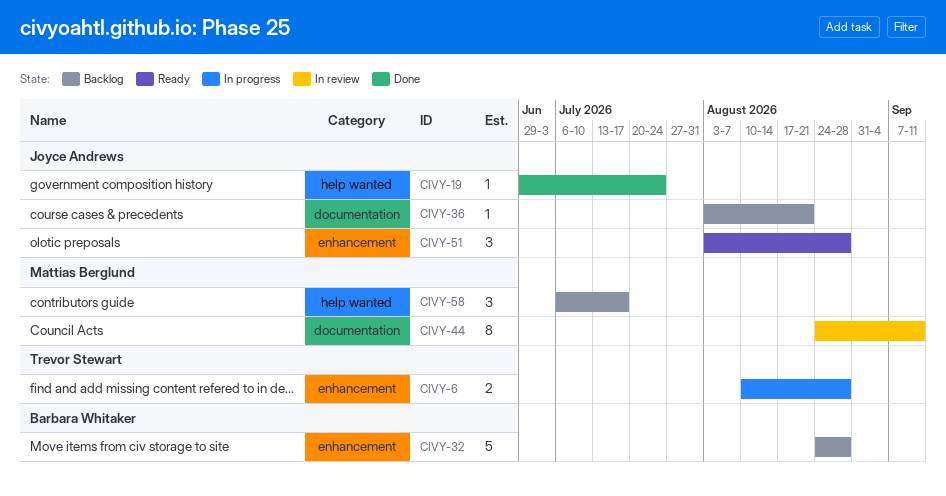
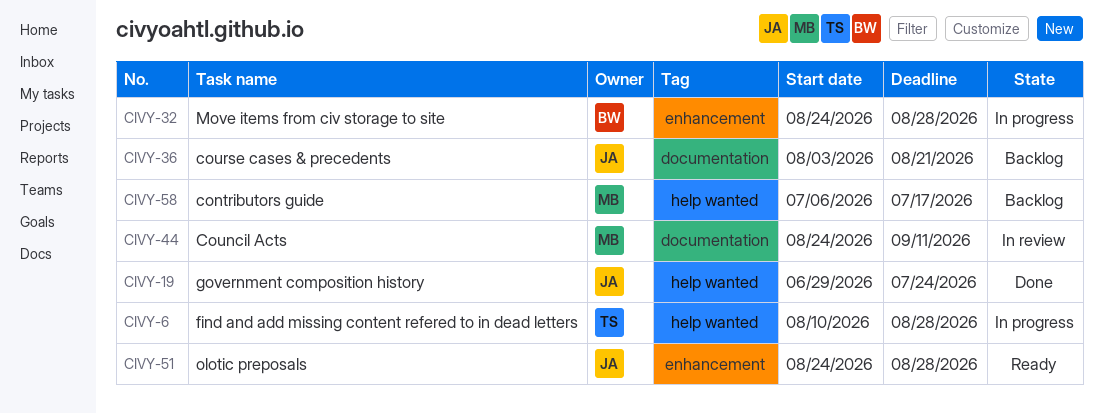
CIVY-6, label: enhancement -> help wanted
CIVY-32, status: Backlog -> In progress
CIVY-51, start: Aug 3 -> Aug 24

